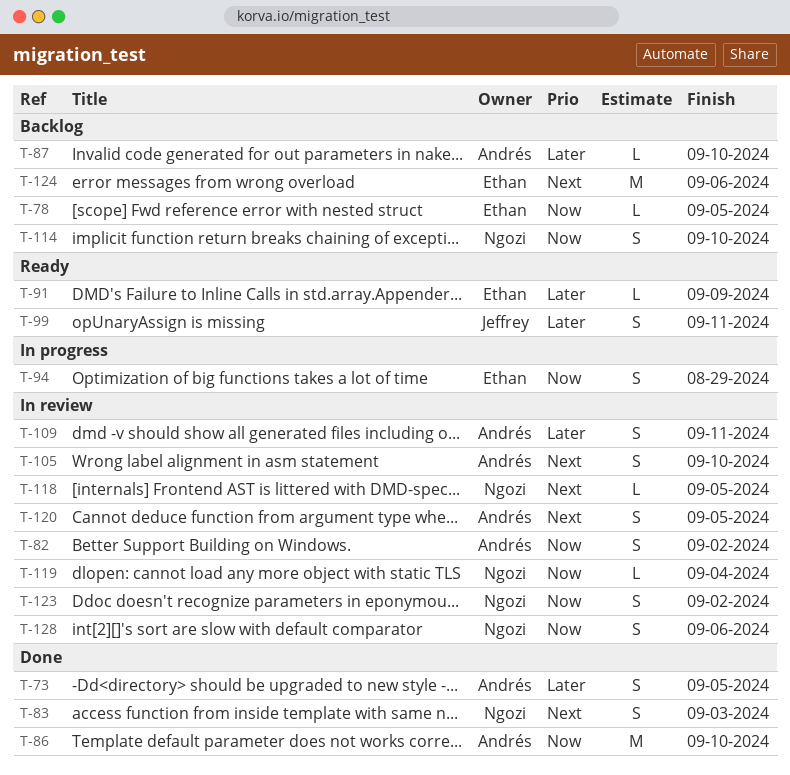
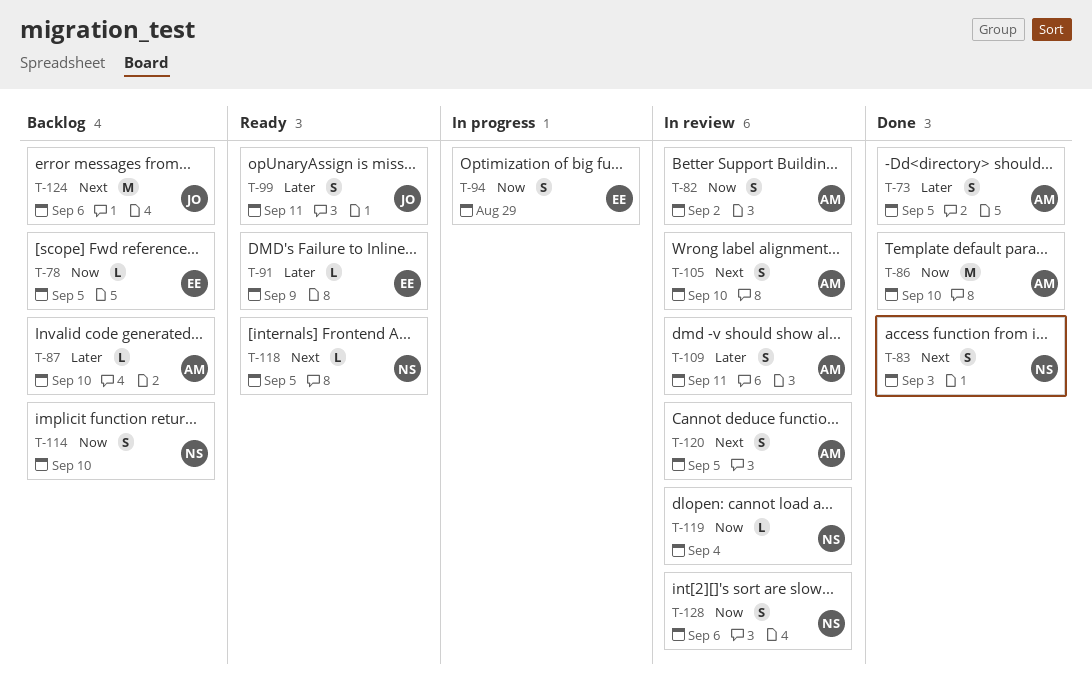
T-118, status: In review -> Ready
T-123: present -> none
T-124, owner: Ethan -> Jeffrey

